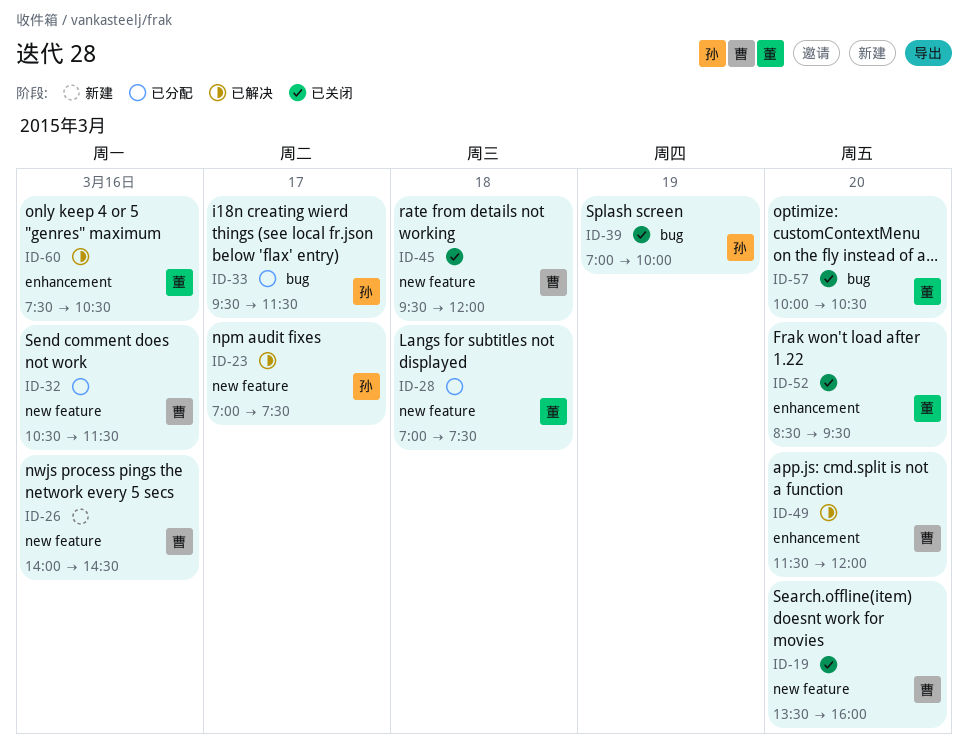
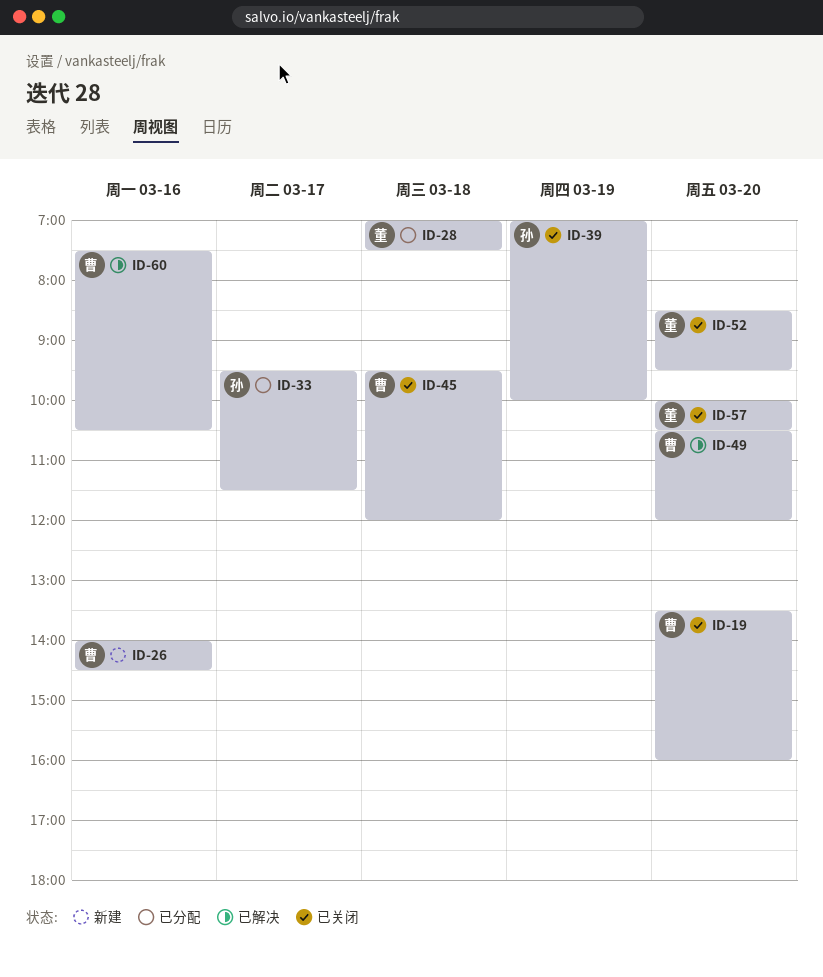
ID-23: present -> none
ID-32: present -> none
ID-49, begins: 11:30 -> 10:30
ID-60, owner: 董 -> 曹

